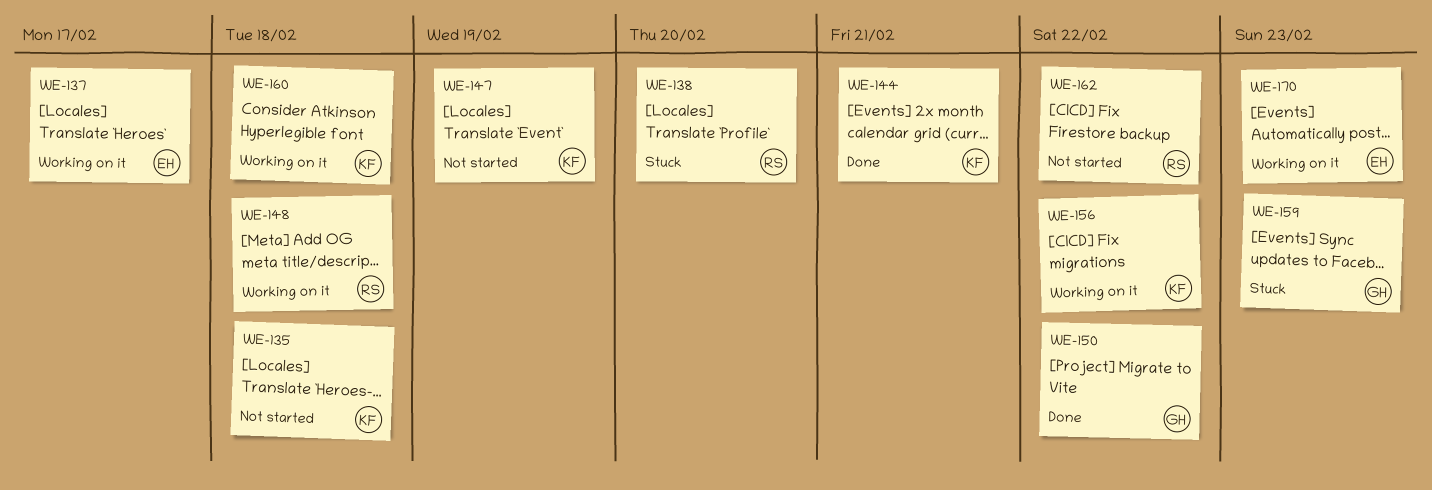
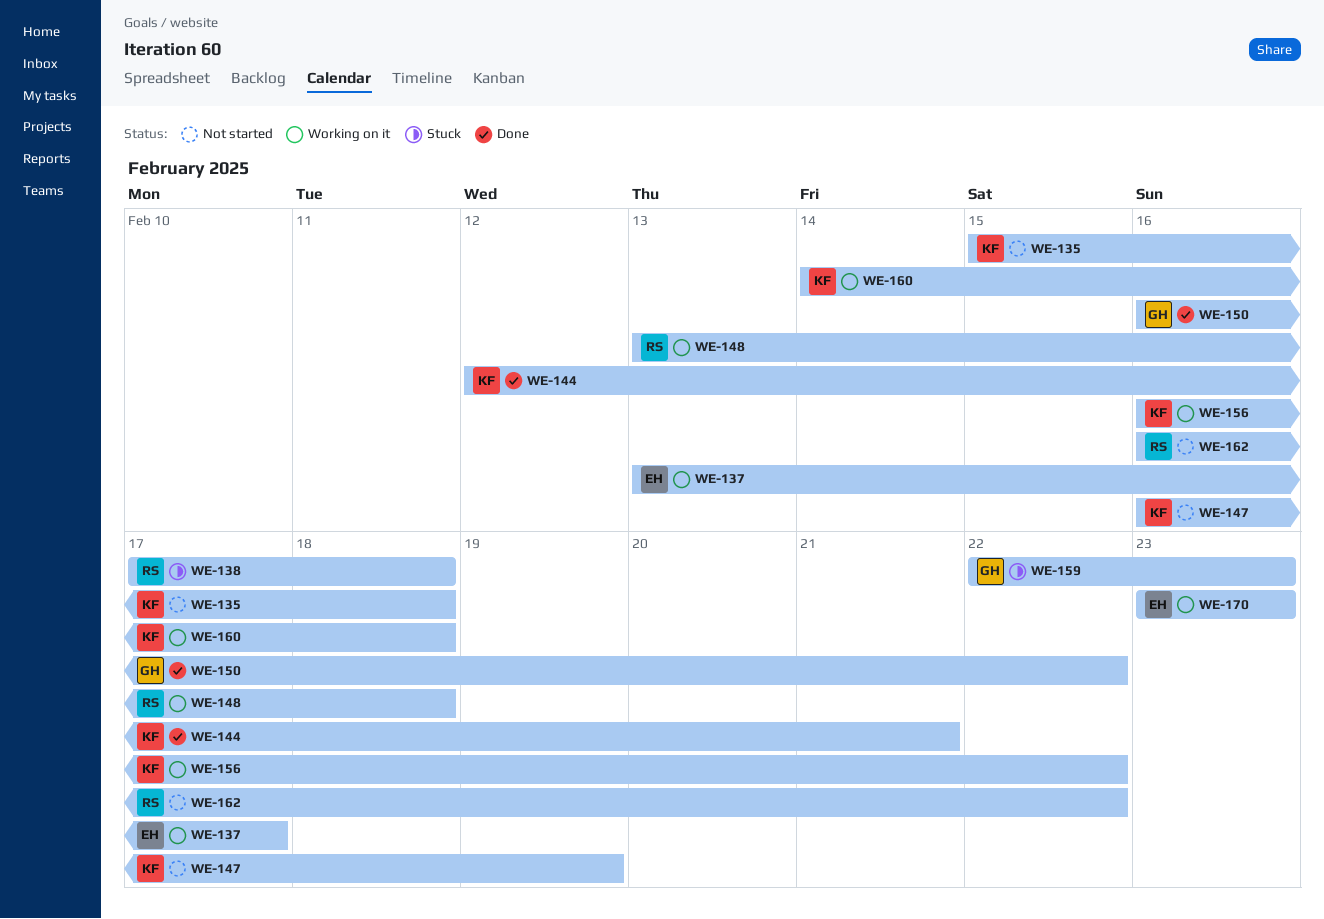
WE-138, due: Feb 20 -> Feb 18

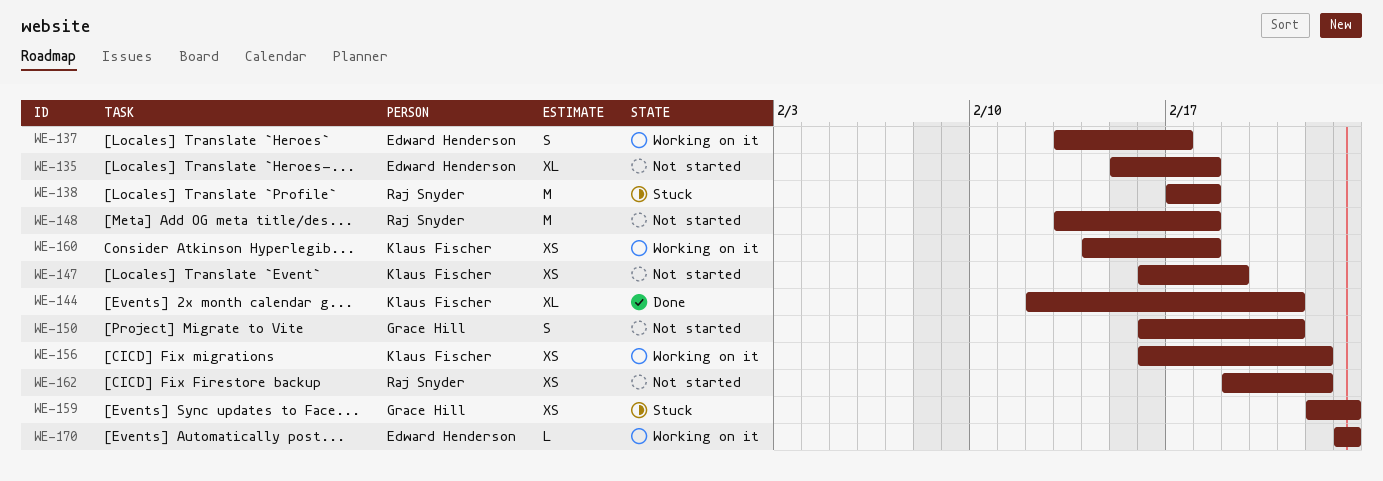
WE-135, owner: Klaus Fischer -> Edward Henderson
WE-148, status: Working on it -> Not started
WE-150, status: Done -> Not started
WE-150, due: Feb 22 -> Feb 21
WE-162, start: Feb 16 -> Feb 19

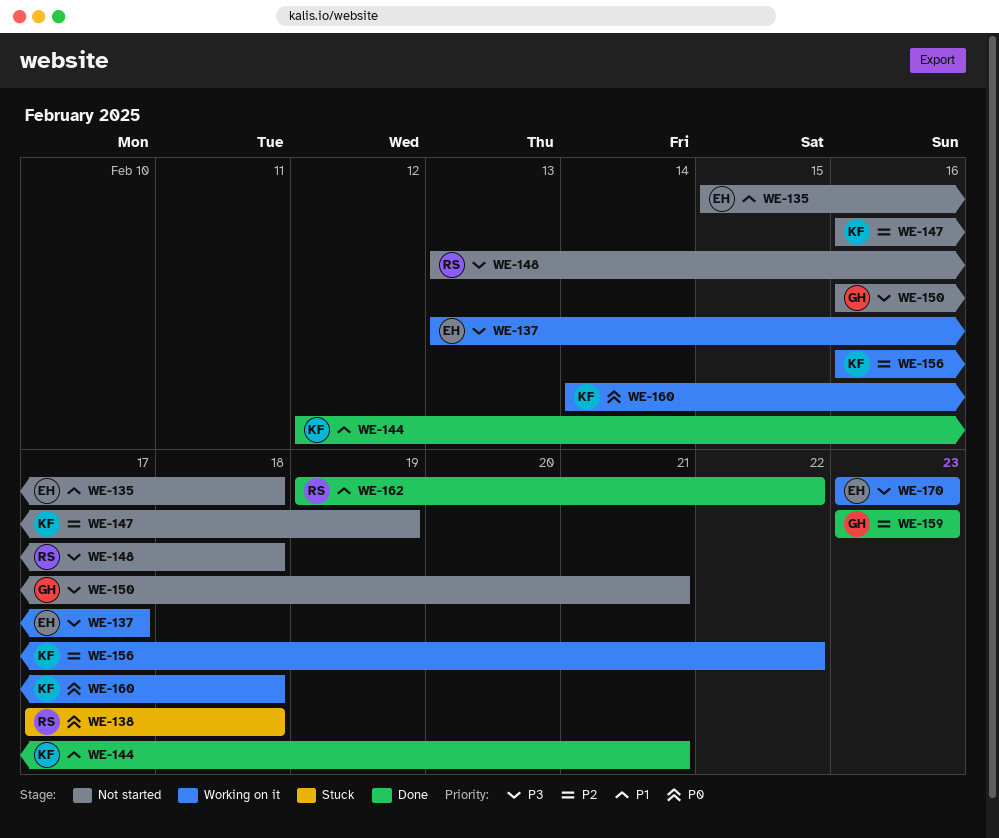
WE-159, status: Stuck -> Done
WE-159, start: Feb 22 -> Feb 23
WE-162, status: Not started -> Done

